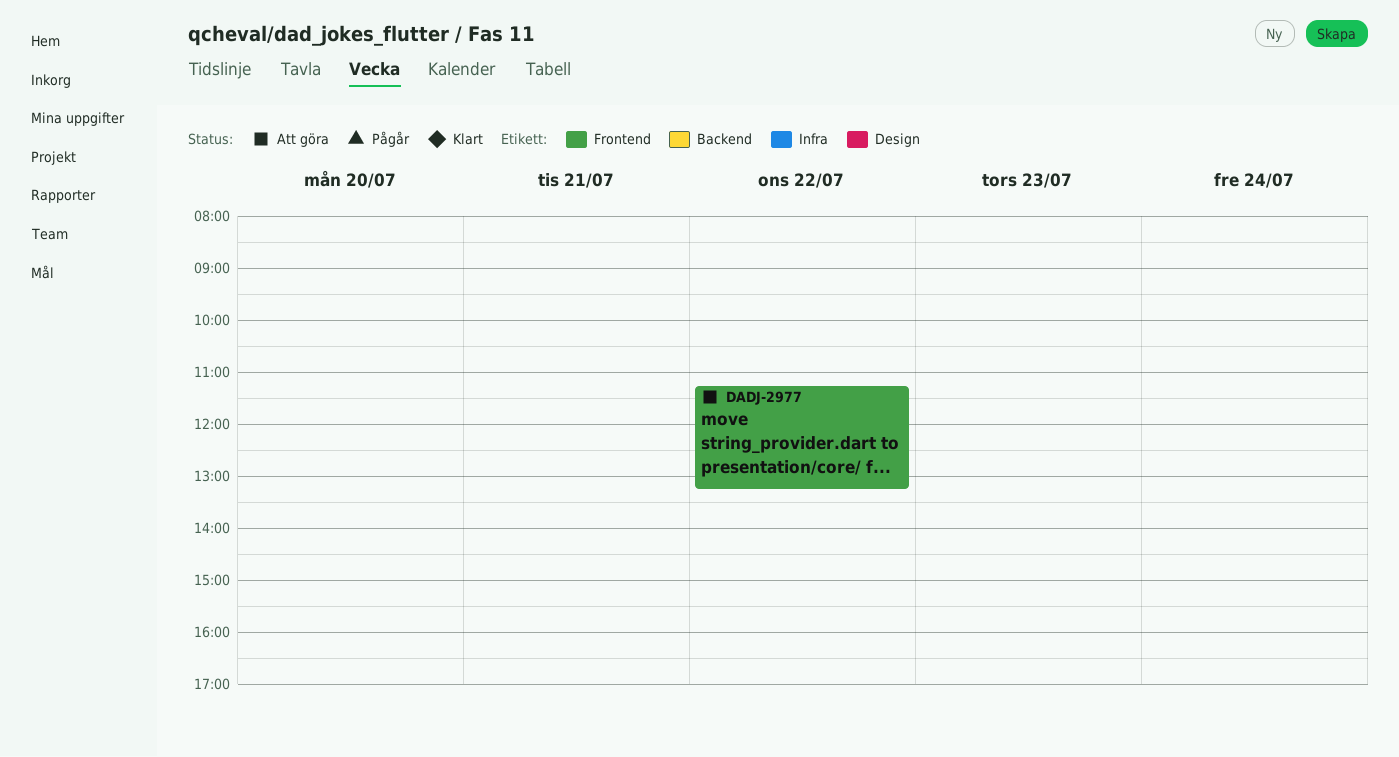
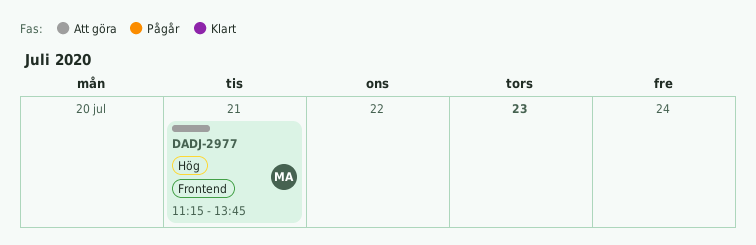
DADJ-2977, day: Jul 22 -> Jul 21
DADJ-2977, ends: 13:15 -> 13:45

